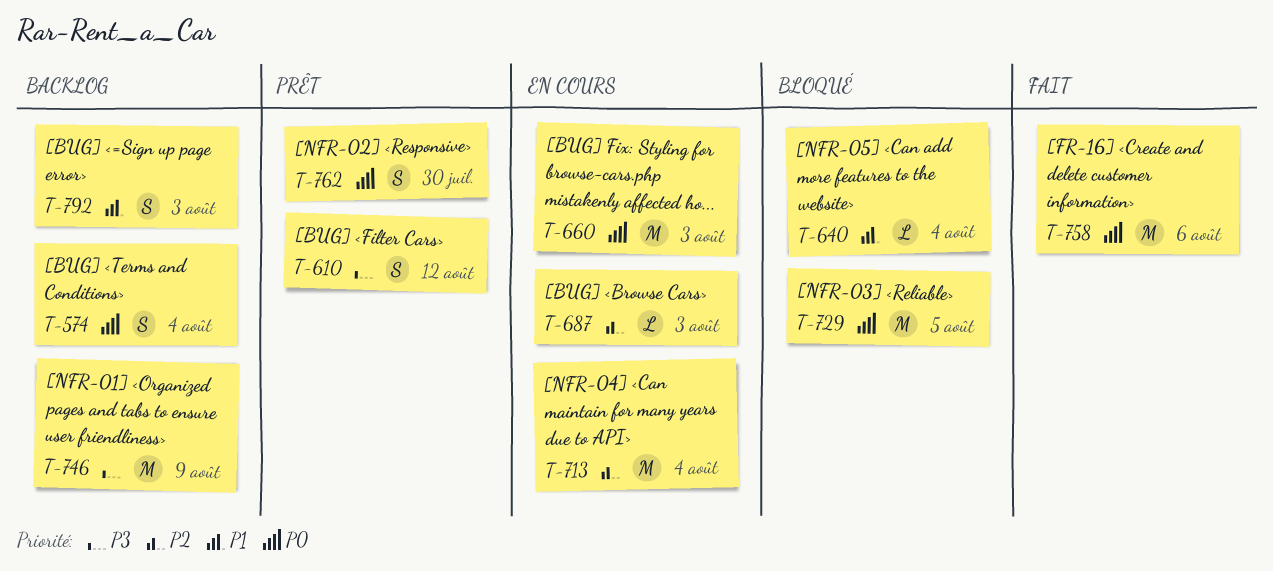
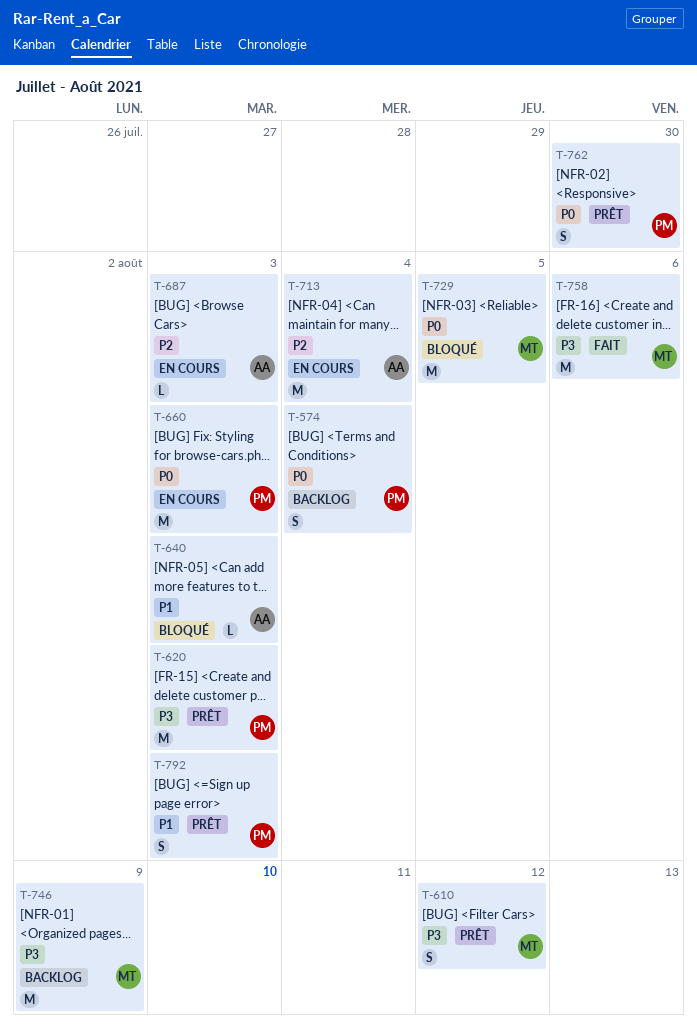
T-620: none -> present
T-640, due: Aug 4 -> Aug 3
T-758, priority: P0 -> P3
T-792, status: Backlog -> Prêt

